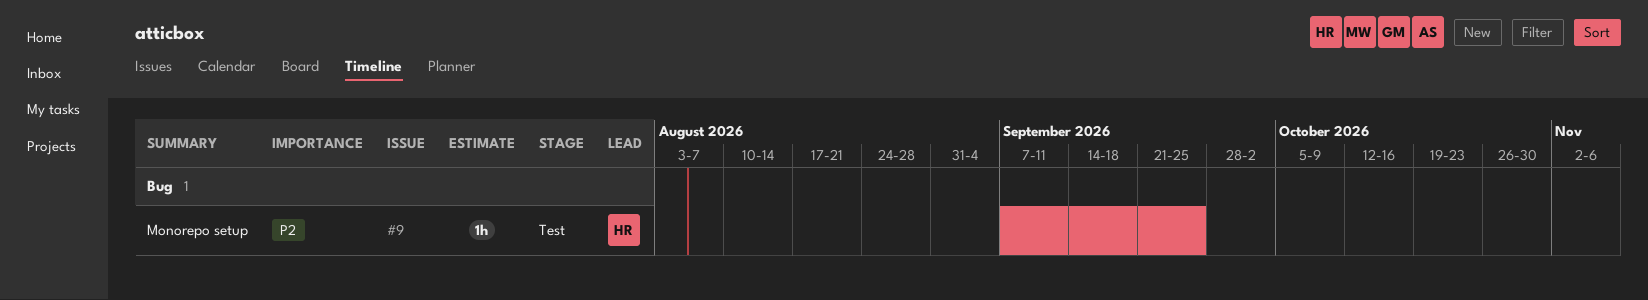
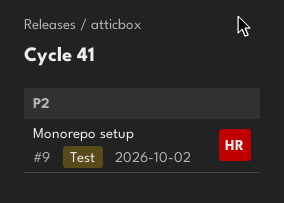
#9, due: Sep 25 -> Oct 2

